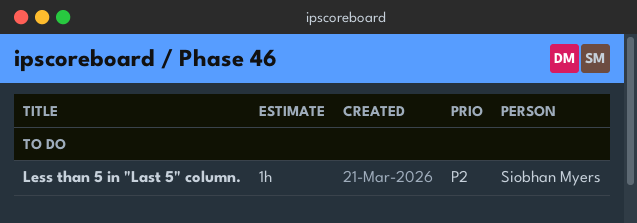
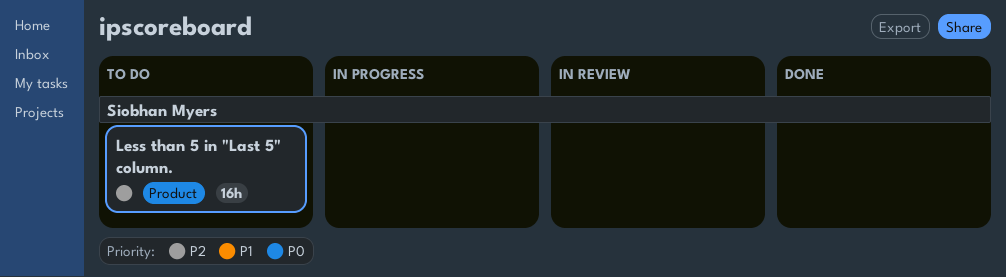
Less than 5 in "Last 5" column., estimate: 1h -> 16h

